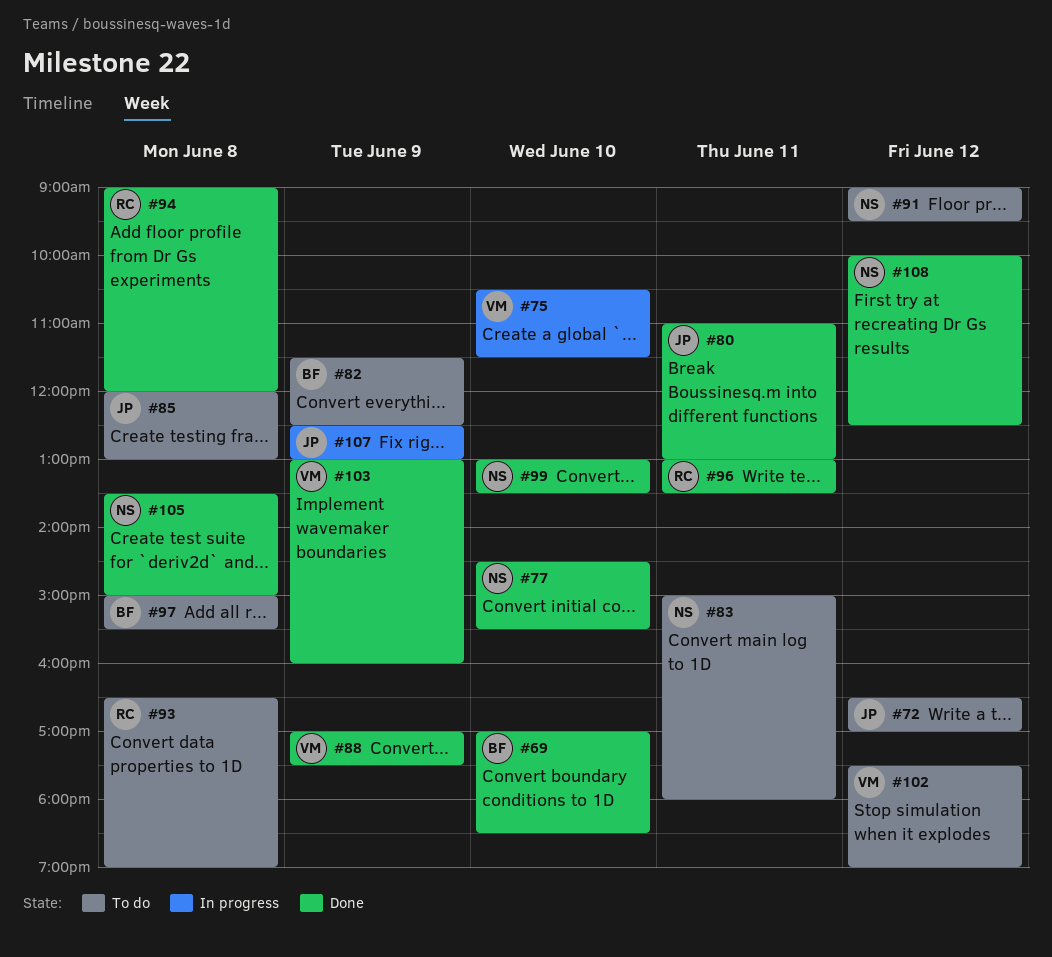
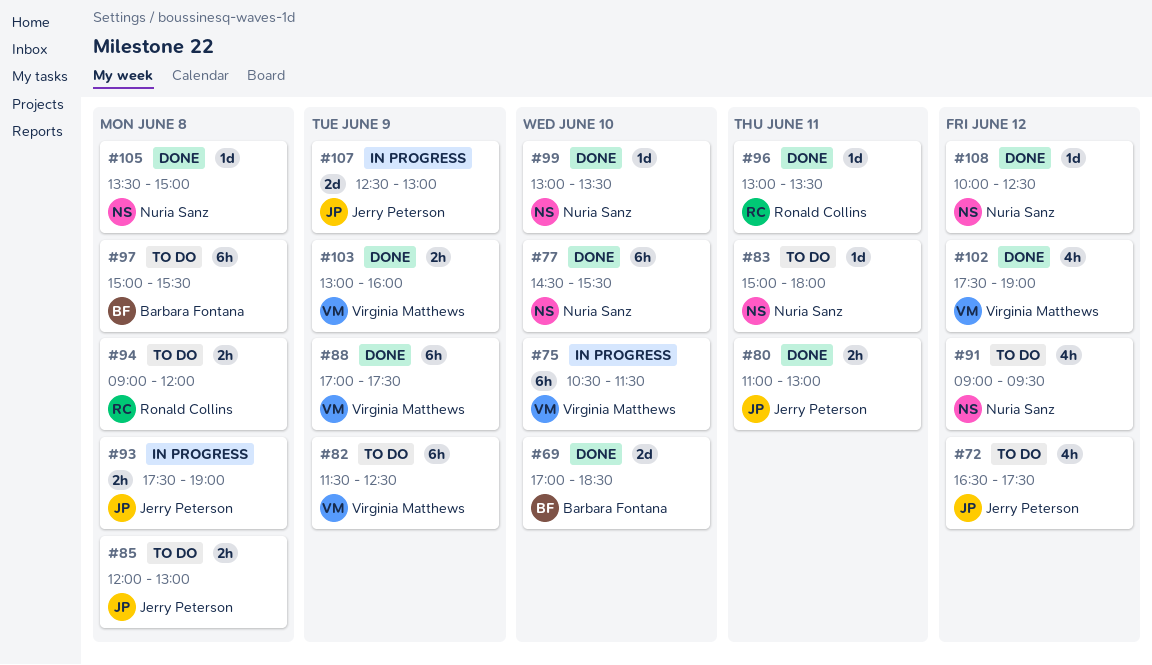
#72, ends: 17:00 -> 17:30
#82, owner: Barbara Fontana -> Virginia Matthews
#93, status: To do -> In progress
#93, owner: Ronald Collins -> Jerry Peterson
#93, begins: 16:30 -> 17:30
#94, status: Done -> To do
#102, status: To do -> Done

